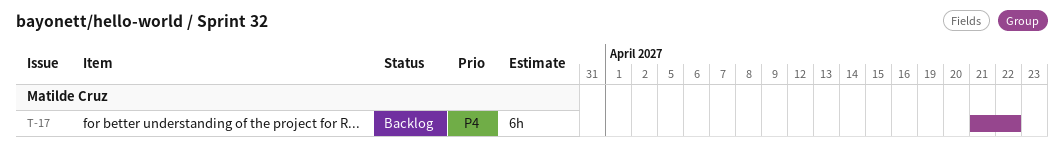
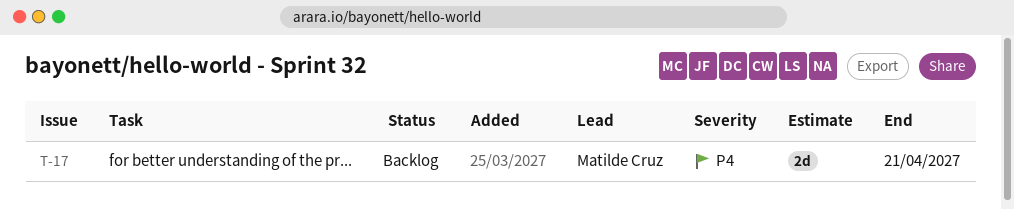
T-17, estimate: 6h -> 2d
T-17, due: Apr 22 -> Apr 21

